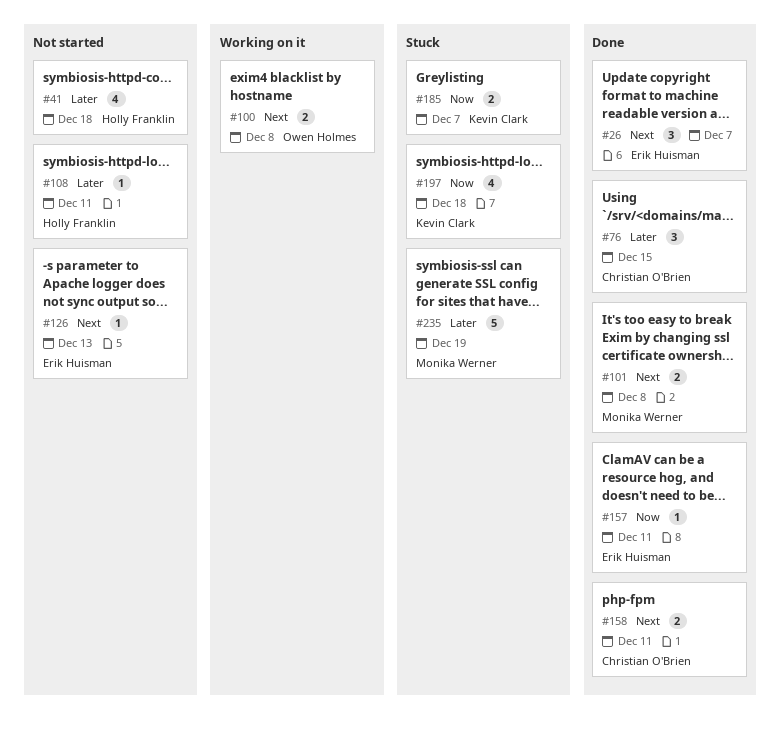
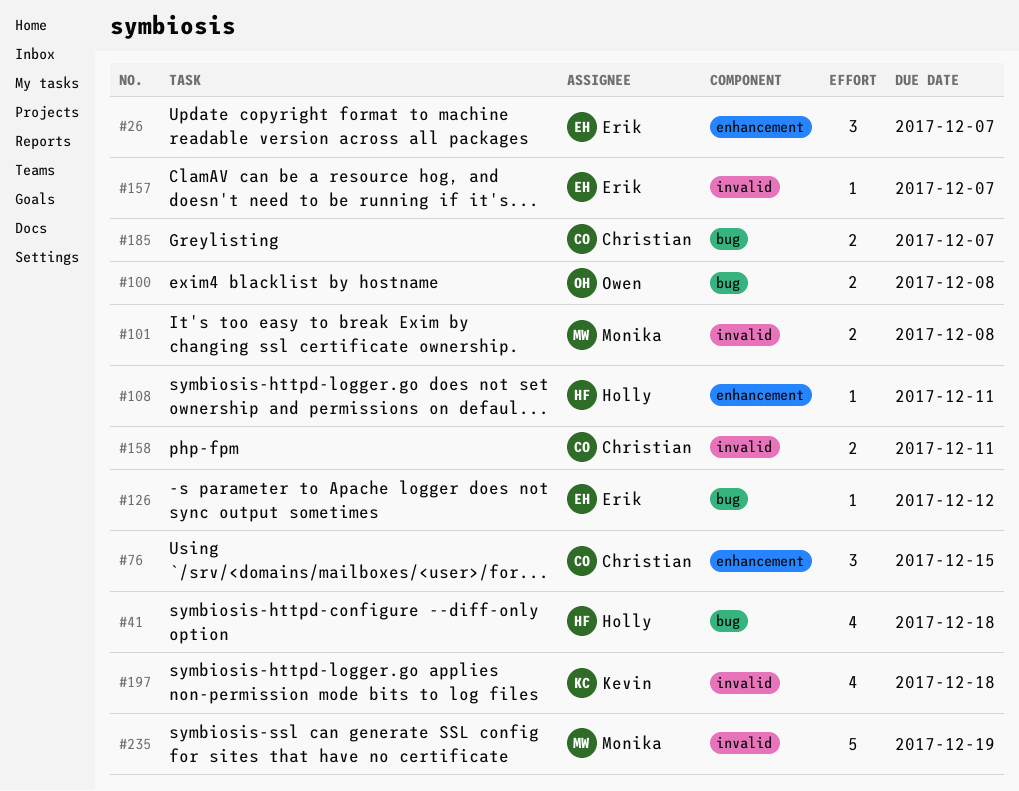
#126, due: Dec 13 -> Dec 12
#157, due: Dec 11 -> Dec 7
#185, owner: Kevin Clark -> Christian O'Brien

